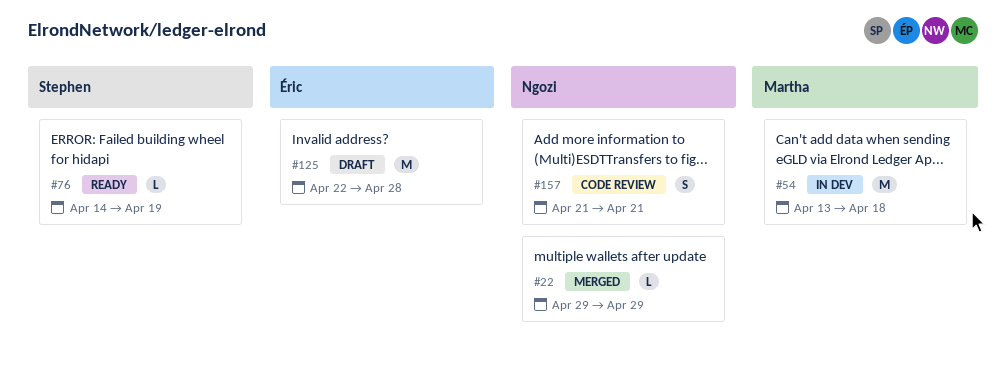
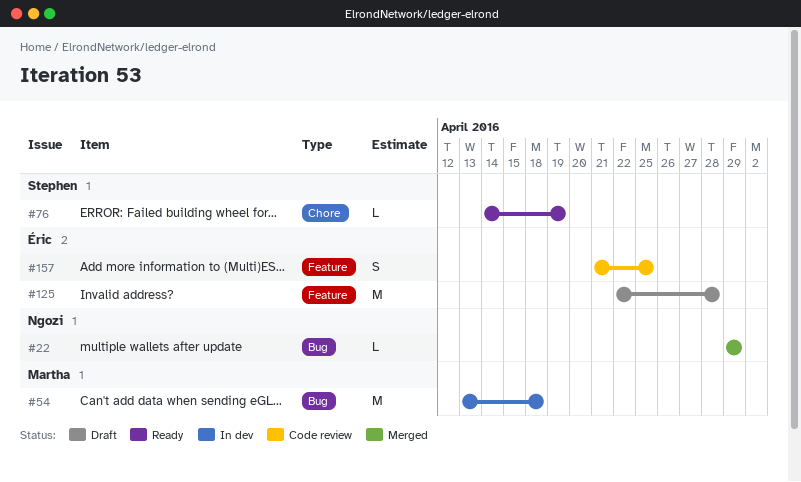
#157, owner: Ngozi -> Éric
#157, due: Apr 21 -> Apr 25

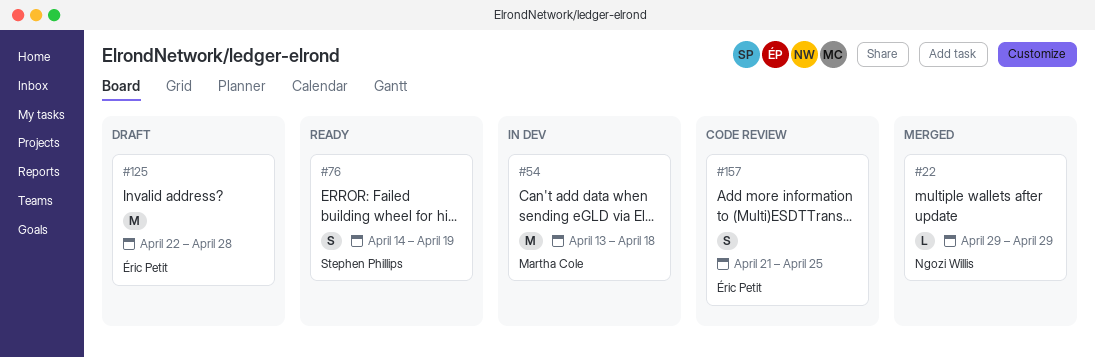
#76, estimate: L -> S

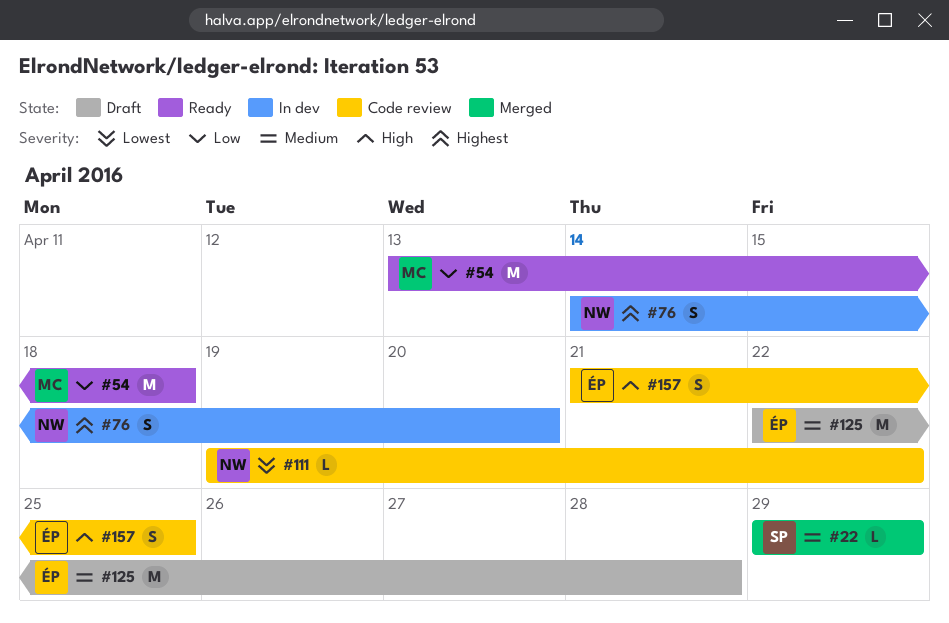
#22, owner: Ngozi Willis -> Stephen Phillips
#54, status: In dev -> Ready
#76, status: Ready -> In dev
#76, owner: Stephen Phillips -> Ngozi Willis
#76, due: Apr 19 -> Apr 20
#111: none -> present

